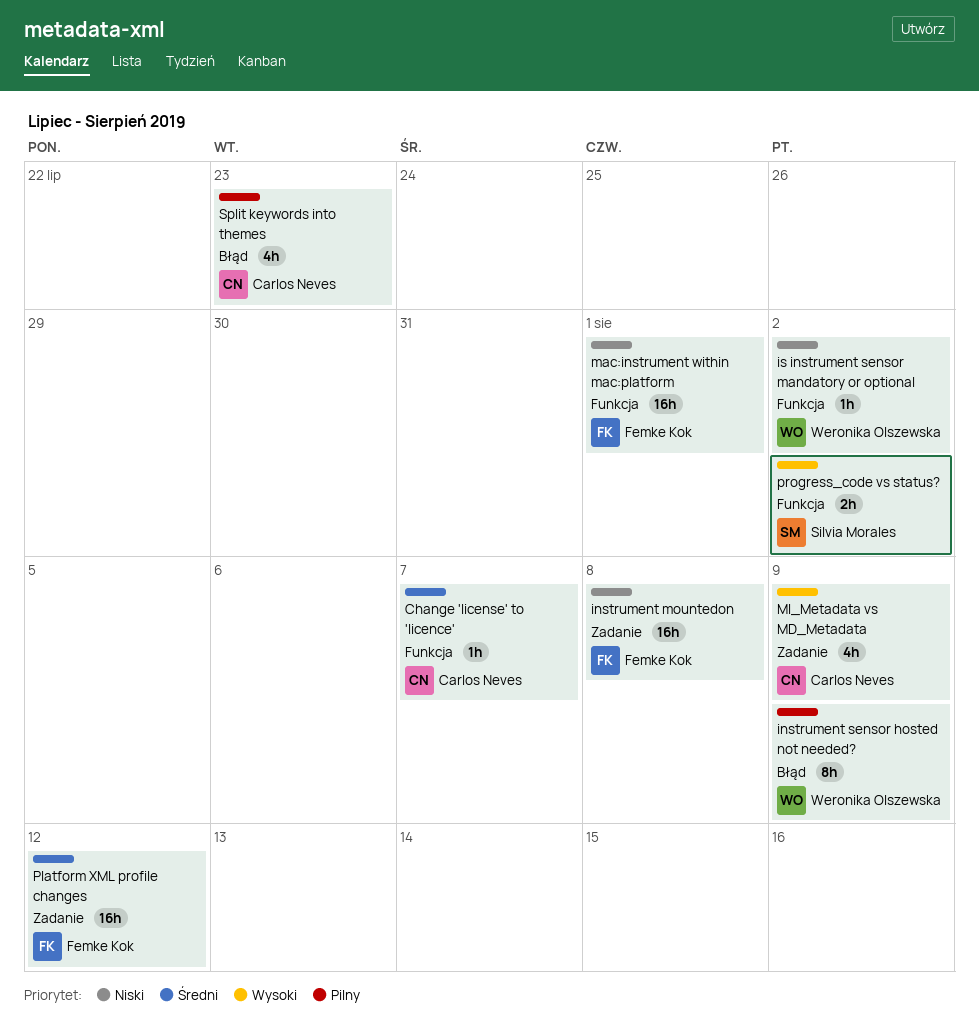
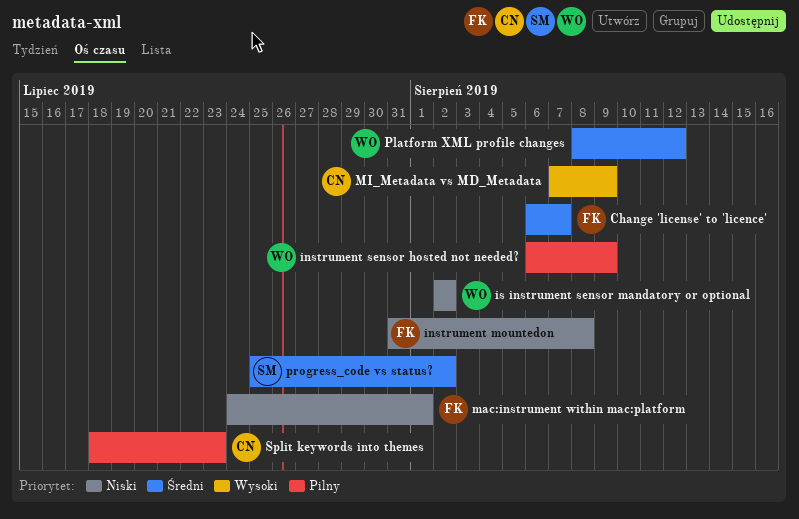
Change 'license' to 'licence', owner: Carlos Neves -> Femke Kok
Platform XML profile changes, owner: Femke Kok -> Weronika Olszewska
progress_code vs status?, priority: Wysoki -> Średni

